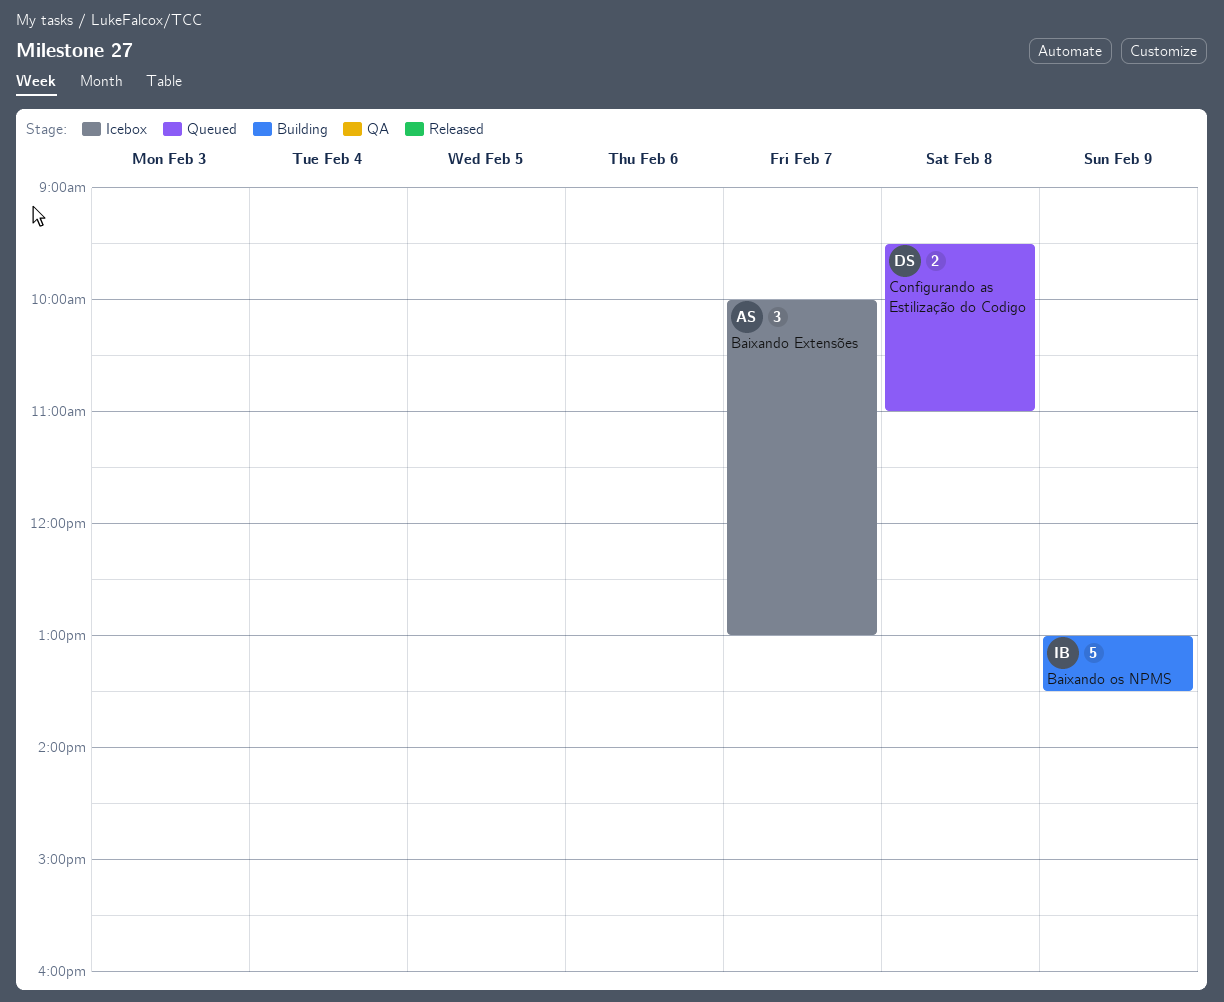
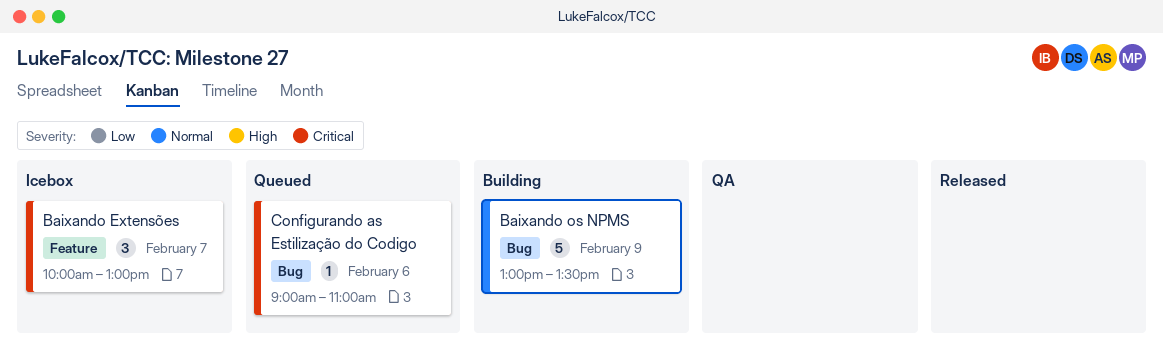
Configurando as Estilização do Codigo, estimate: 2 -> 1
Configurando as Estilização do Codigo, day: Feb 8 -> Feb 6
Configurando as Estilização do Codigo, begins: 09:30 -> 09:00

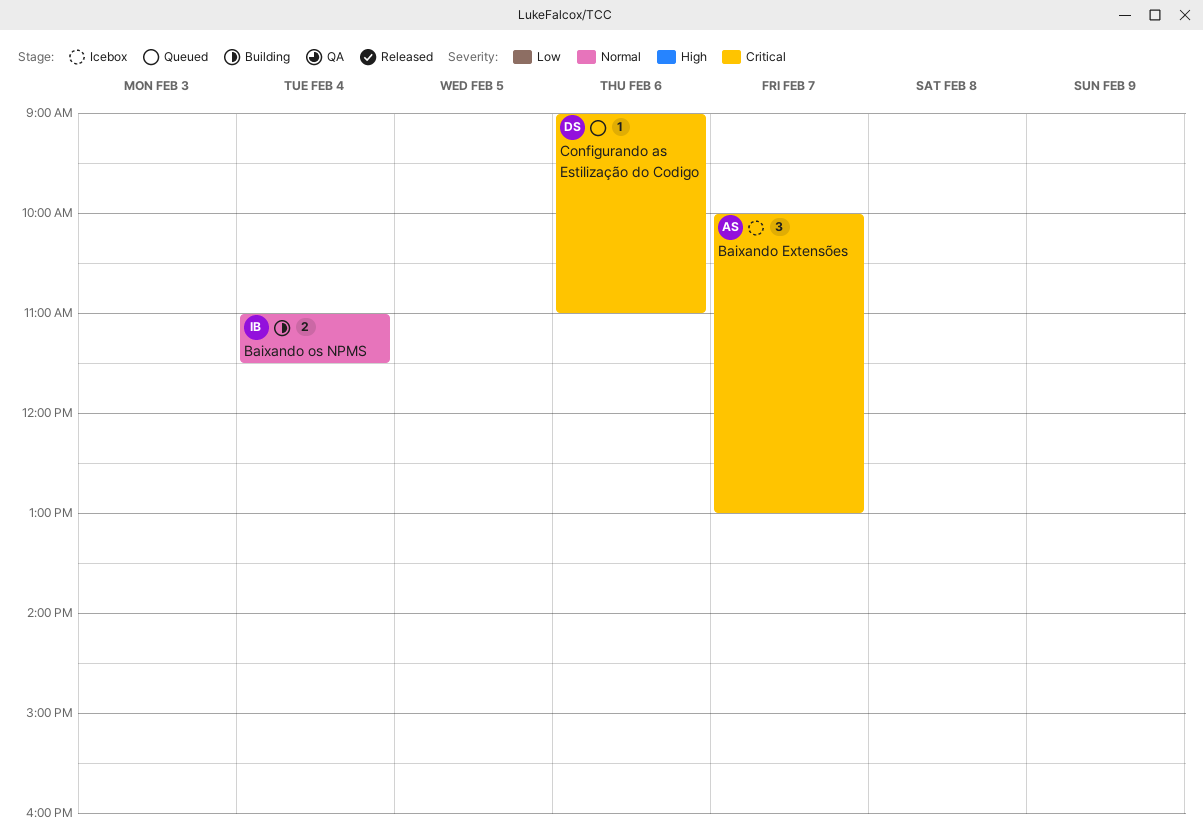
Baixando os NPMS, estimate: 5 -> 2
Baixando os NPMS, day: Feb 9 -> Feb 4
Baixando os NPMS, begins: 13:00 -> 11:00
Baixando os NPMS, ends: 13:30 -> 11:30

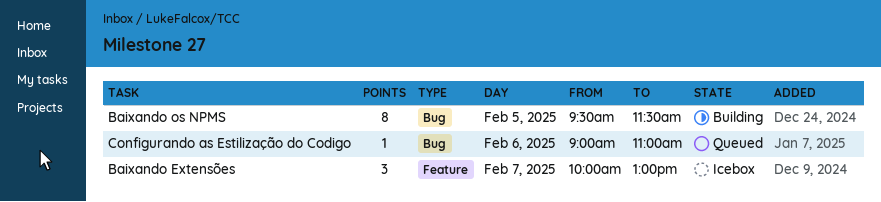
Baixando os NPMS, estimate: 2 -> 8
Baixando os NPMS, day: Feb 4 -> Feb 5
Baixando os NPMS, begins: 11:00 -> 09:30

